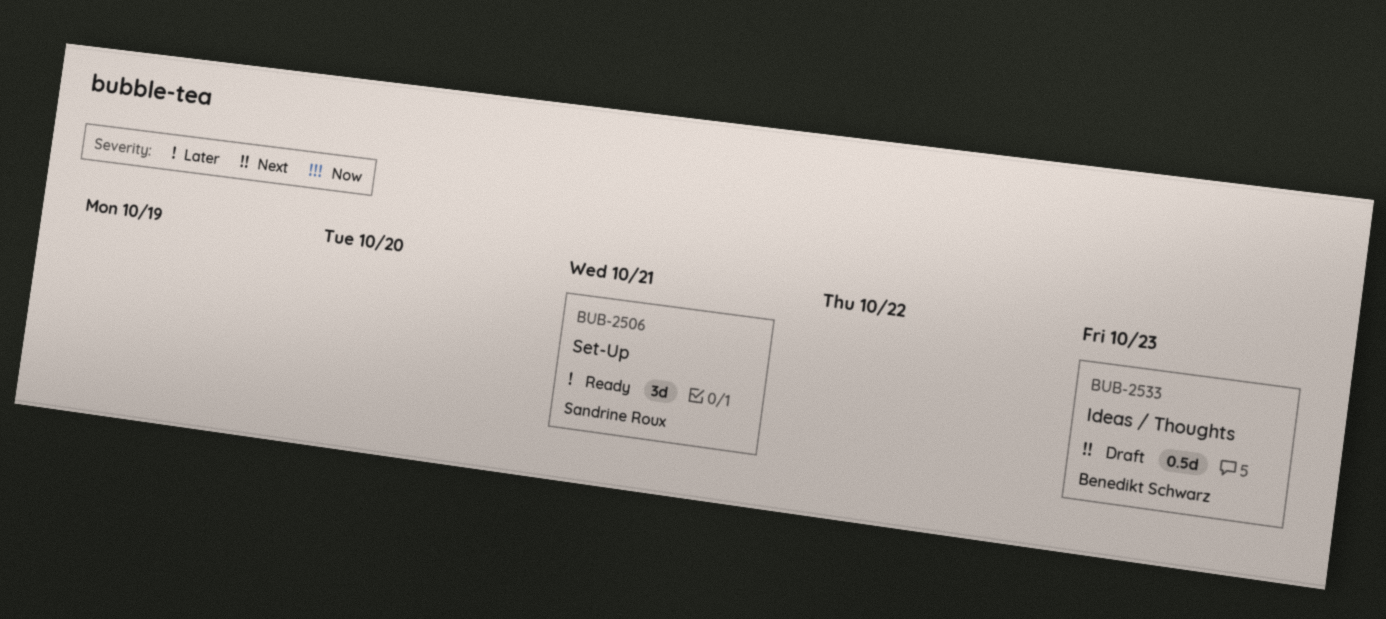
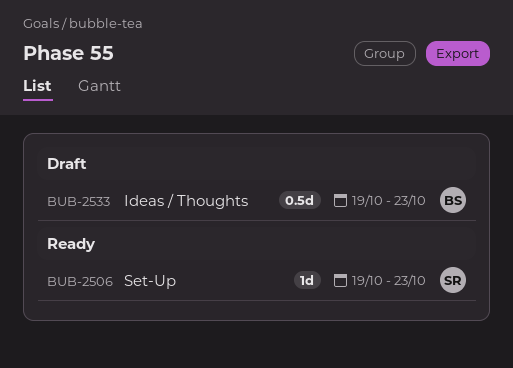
BUB-2506, estimate: 3d -> 1d
BUB-2506, due: Oct 21 -> Oct 23

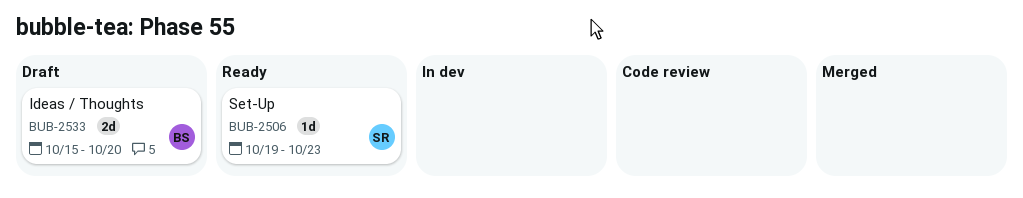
BUB-2533, estimate: 0.5d -> 2d
BUB-2533, start: Oct 19 -> Oct 15
BUB-2533, due: Oct 23 -> Oct 20

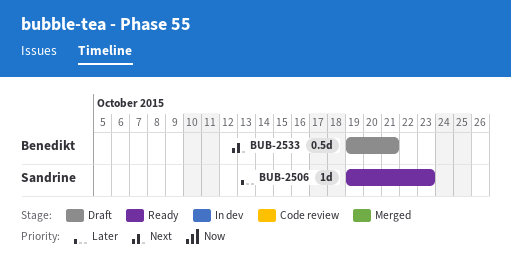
BUB-2533, estimate: 2d -> 0.5d
BUB-2533, start: Oct 15 -> Oct 19
BUB-2533, due: Oct 20 -> Oct 21

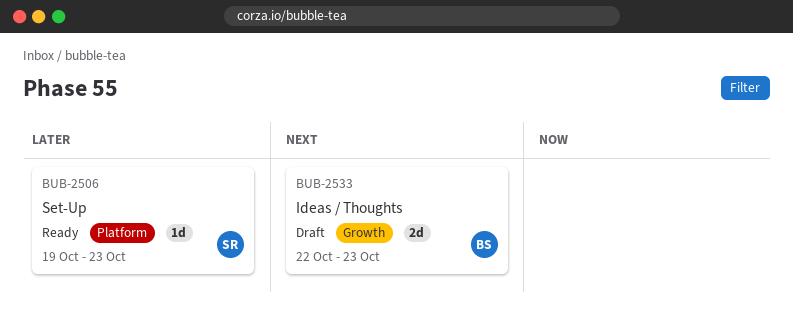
BUB-2533, estimate: 0.5d -> 2d
BUB-2533, start: Oct 19 -> Oct 22
BUB-2533, due: Oct 21 -> Oct 23

